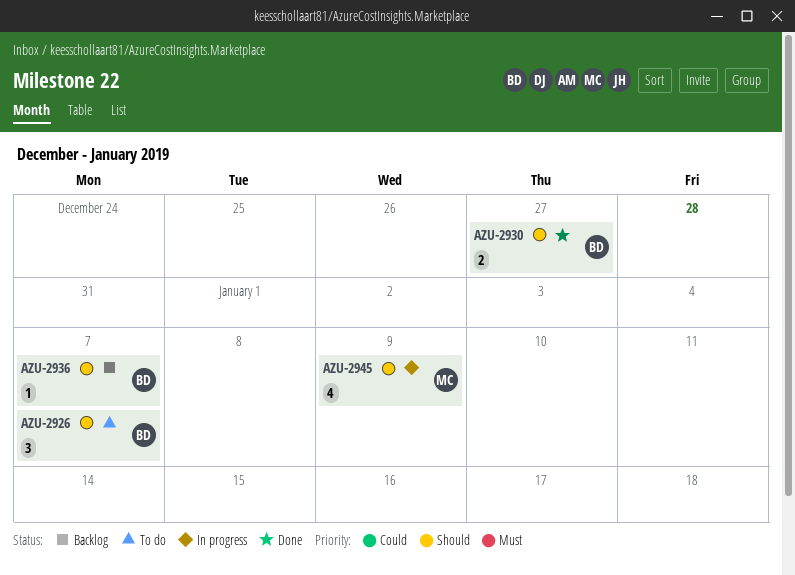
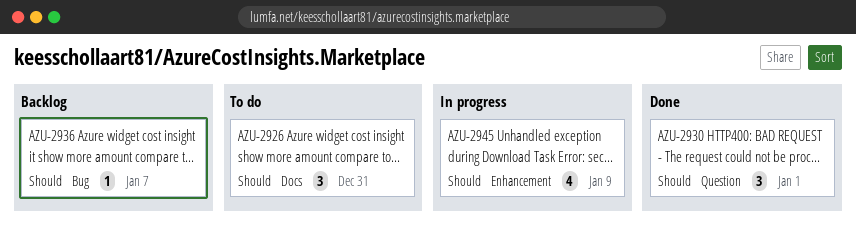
AZU-2926, due: Jan 7 -> Dec 31
AZU-2930, estimate: 2 -> 3
AZU-2930, due: Dec 27 -> Jan 1

